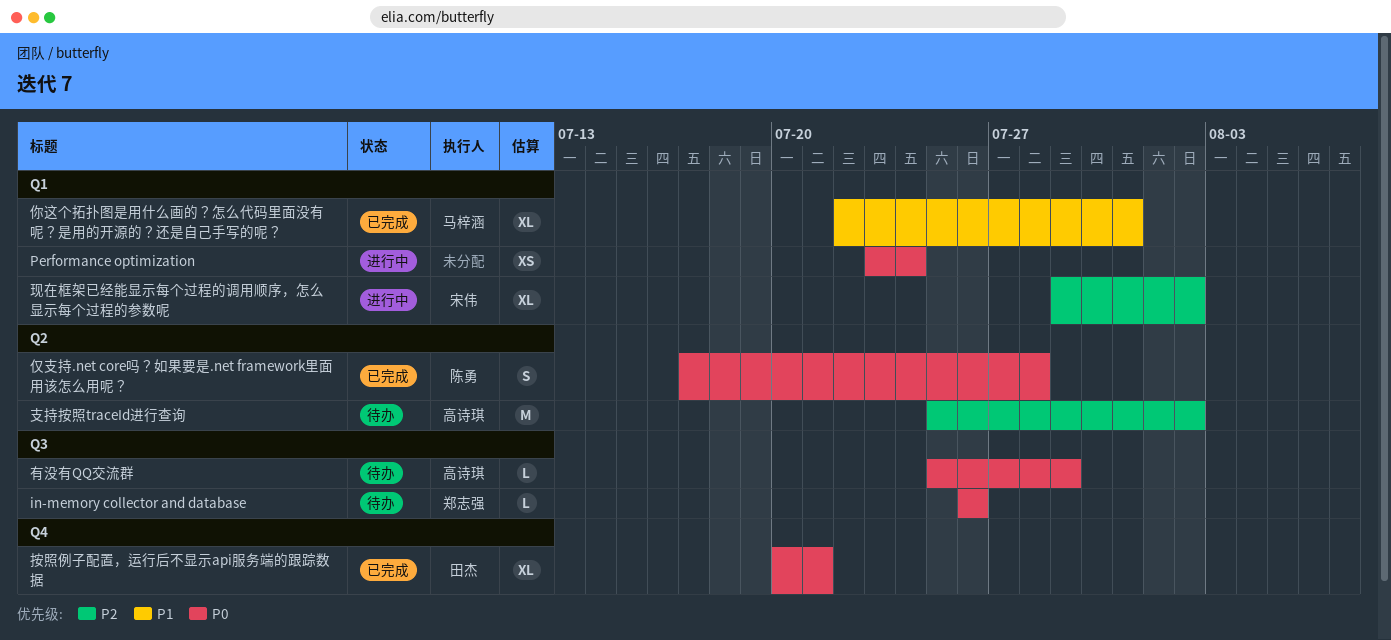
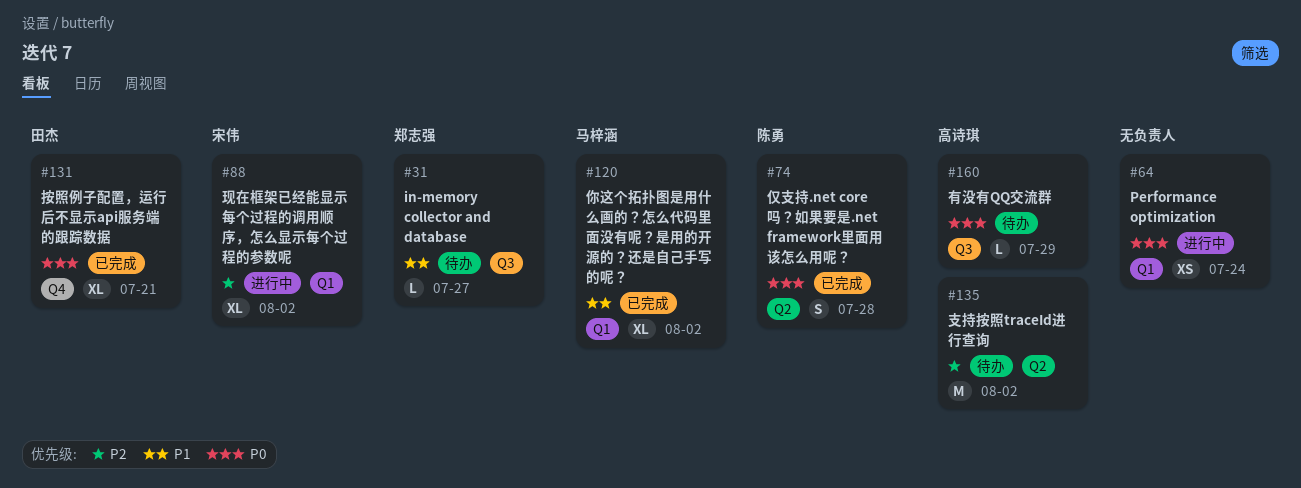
in-memory collector and database, priority: P0 -> P1
in-memory collector and database, due: Jul 26 -> Jul 27
你这个拓扑图是用什么画的？怎么代码里面没有呢？是用的开源的？还是自己手写的呢？, due: Jul 31 -> Aug 2

